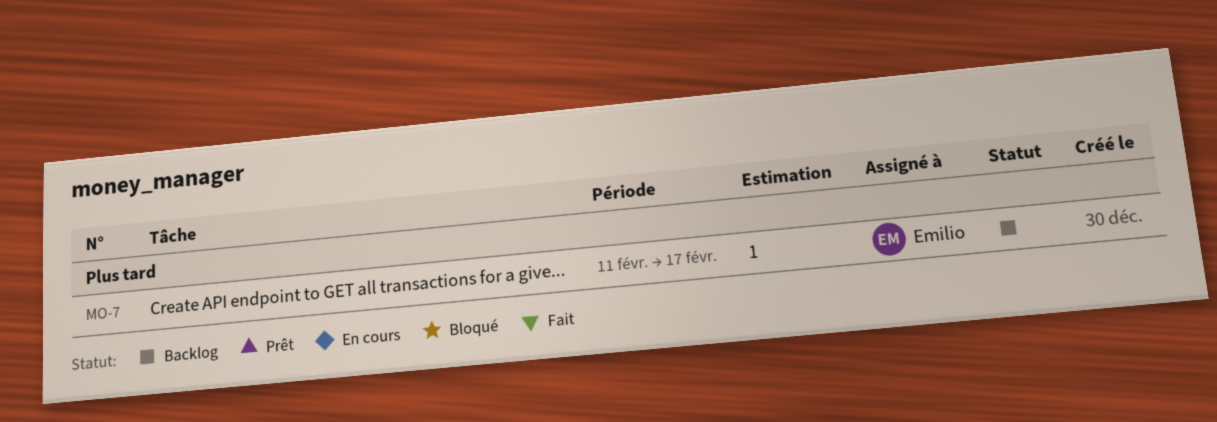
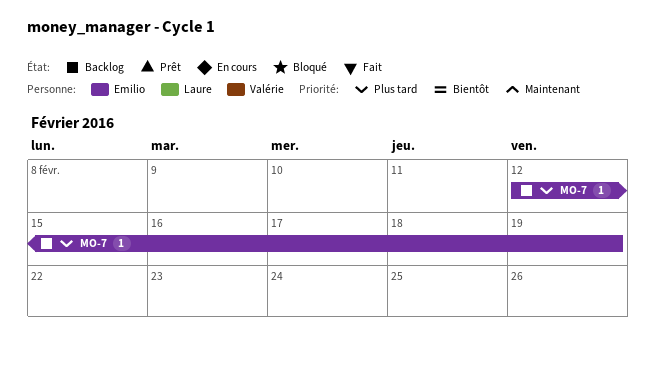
MO-7, start: Feb 11 -> Feb 12
MO-7, due: Feb 17 -> Feb 19

